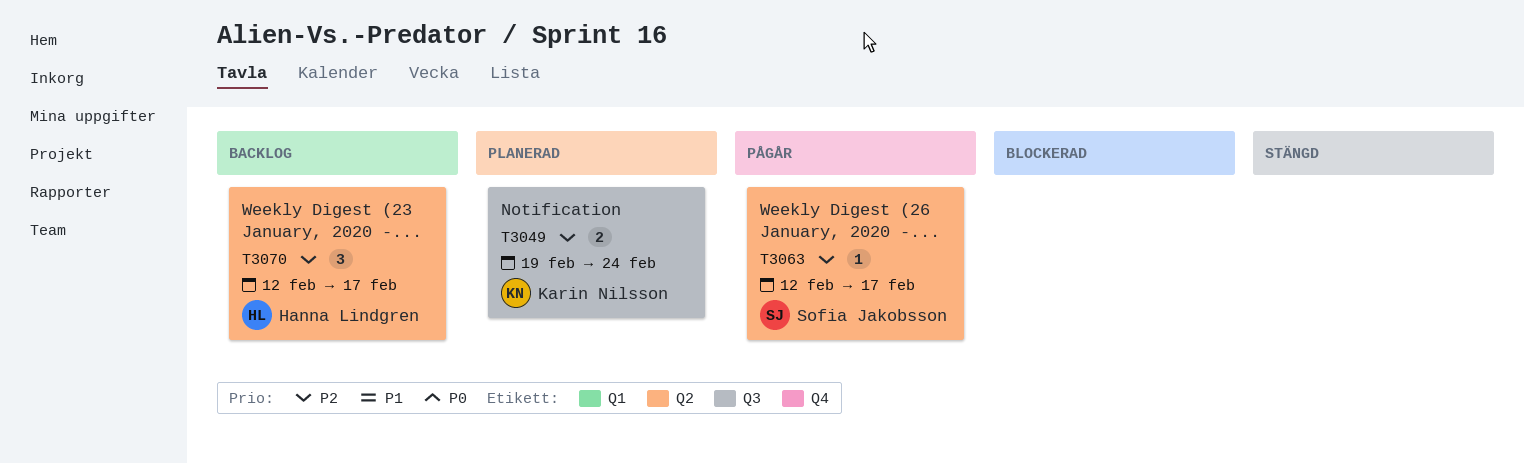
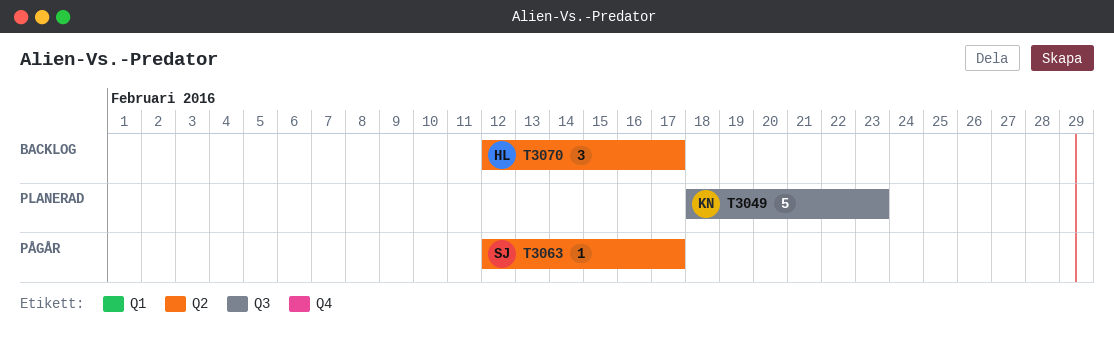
T3049, estimate: 2 -> 5
T3049, start: Feb 19 -> Feb 18
T3049, due: Feb 24 -> Feb 23

